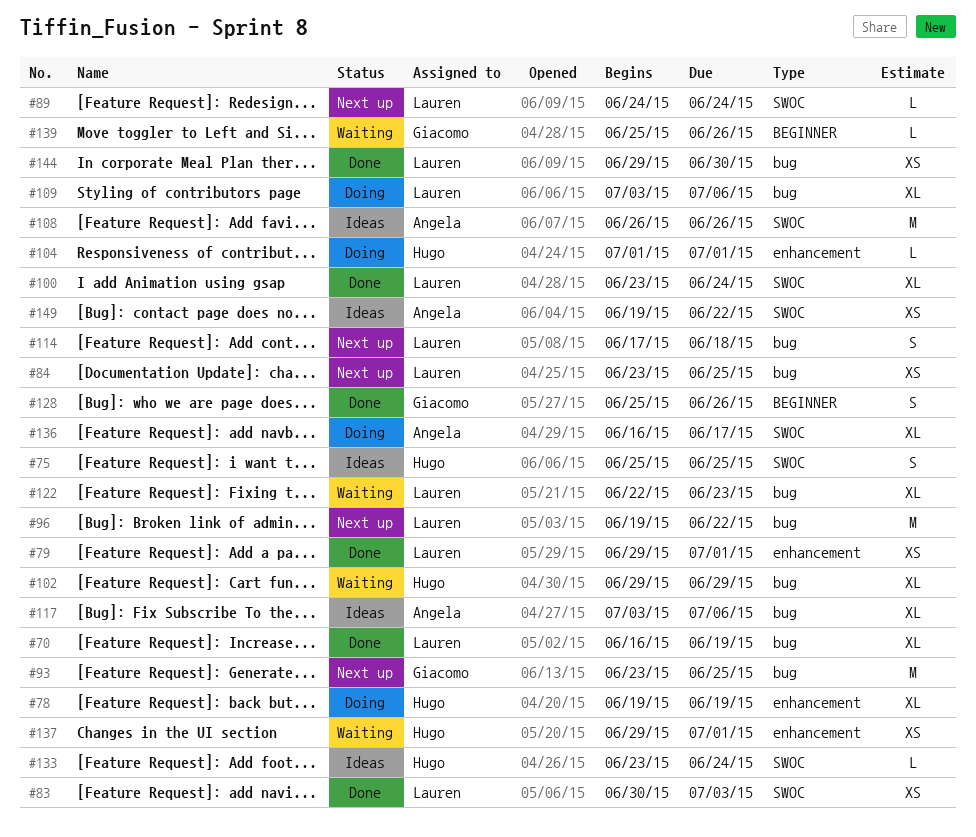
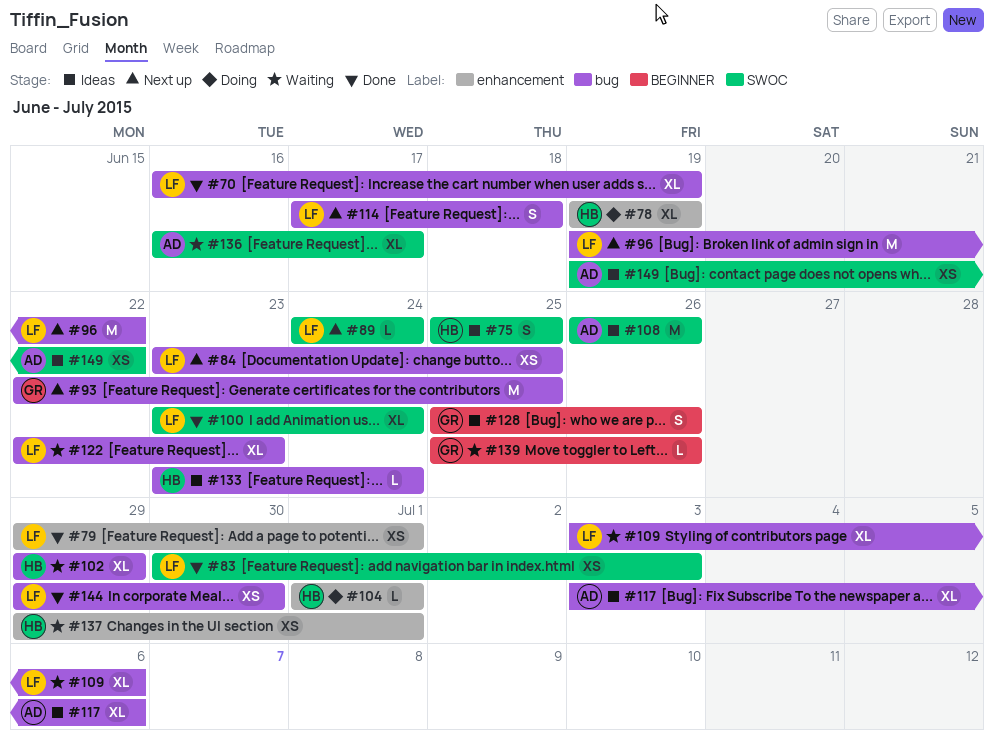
#93, start: Jun 23 -> Jun 22
#109, status: Doing -> Waiting
#128, status: Done -> Ideas
#133, label: SWOC -> bug
#136, status: Doing -> Waiting

